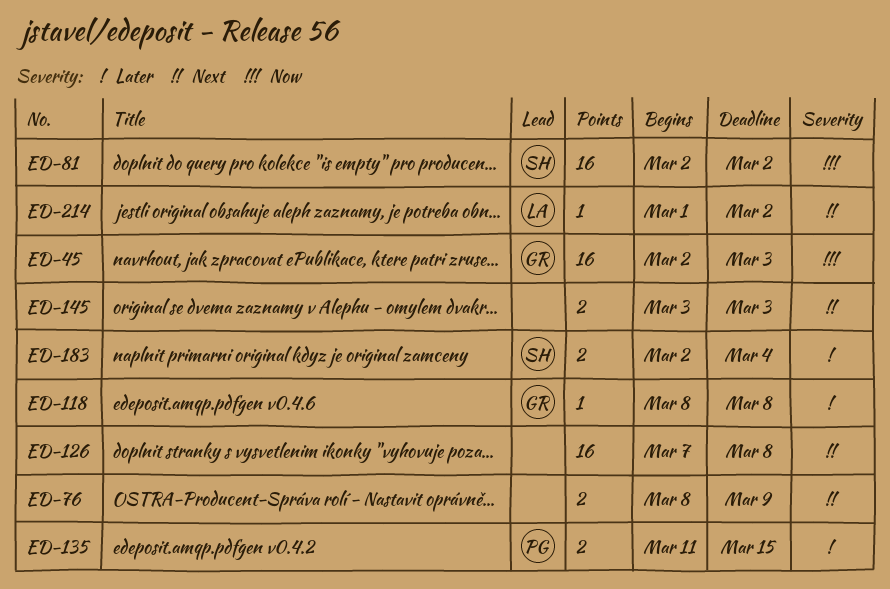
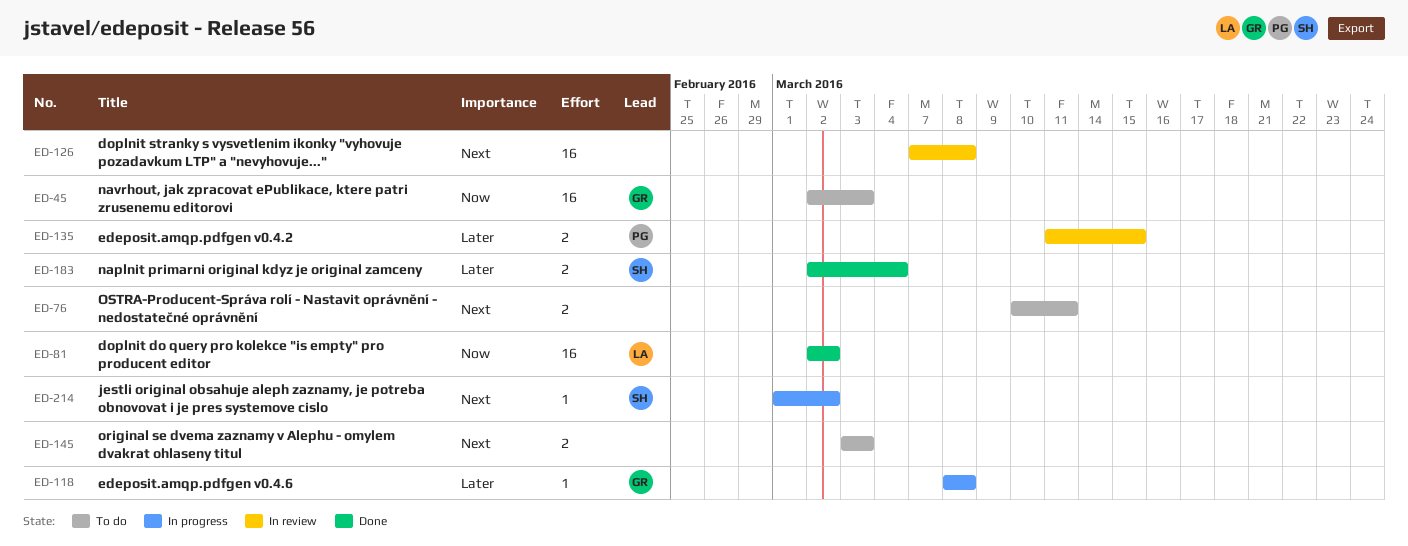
ED-76, start: Mar 8 -> Mar 10
ED-76, due: Mar 9 -> Mar 11
ED-81, owner: SH -> LA
ED-214, owner: LA -> SH

